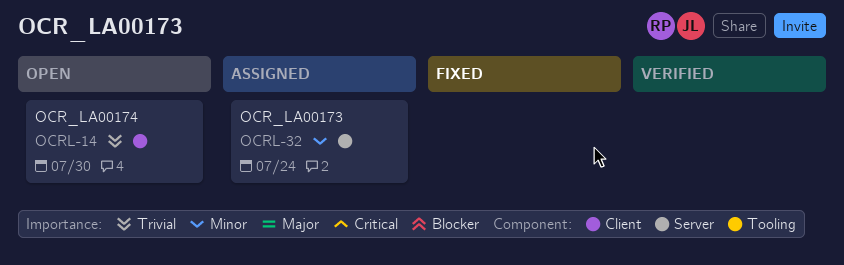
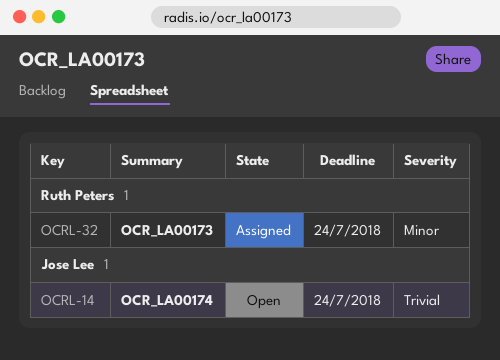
OCRL-14, due: Jul 30 -> Jul 24

